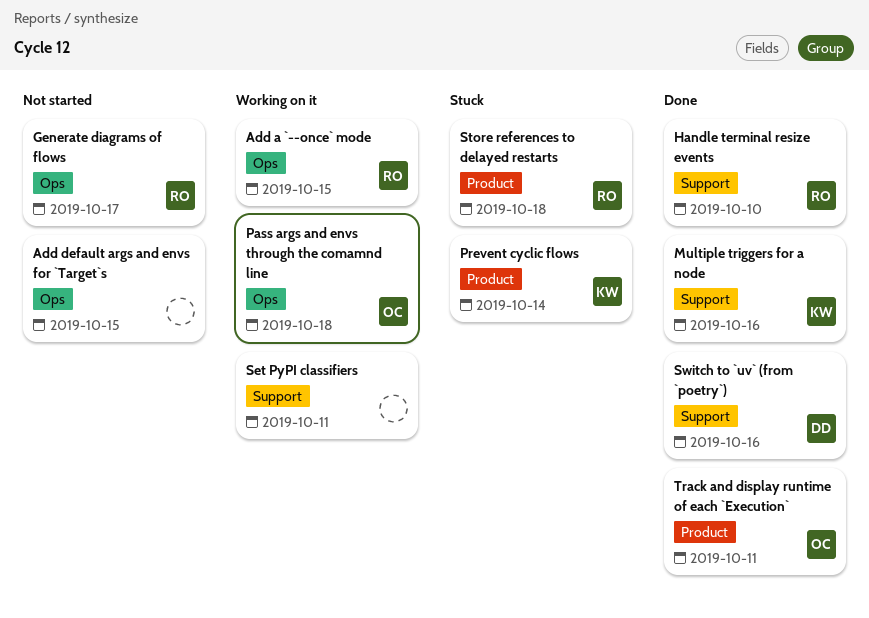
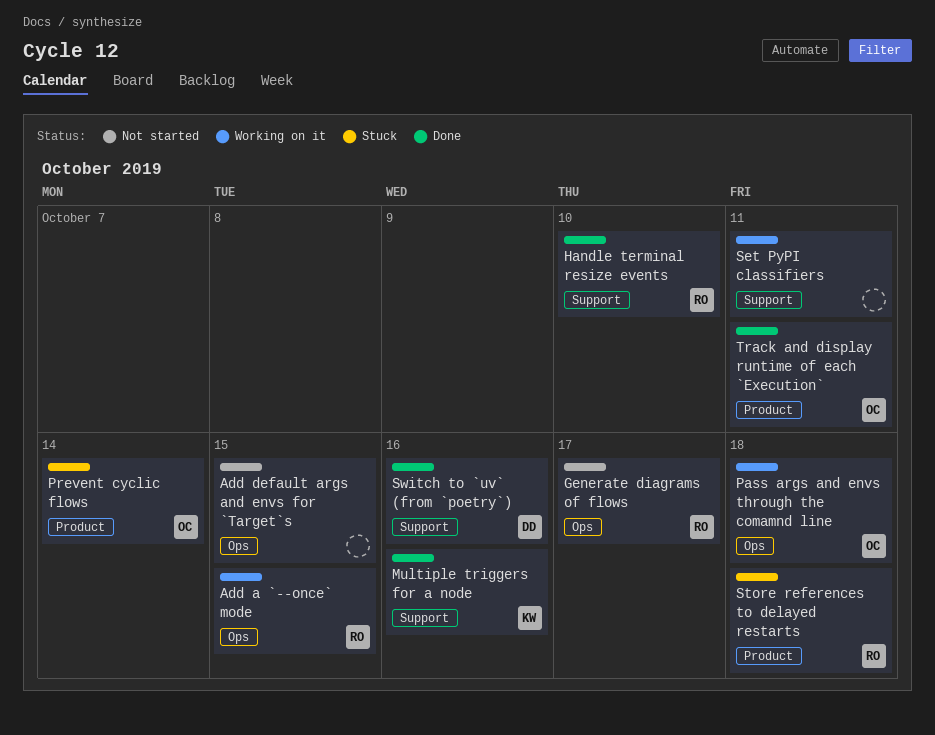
Prevent cyclic flows, owner: KW -> OC

